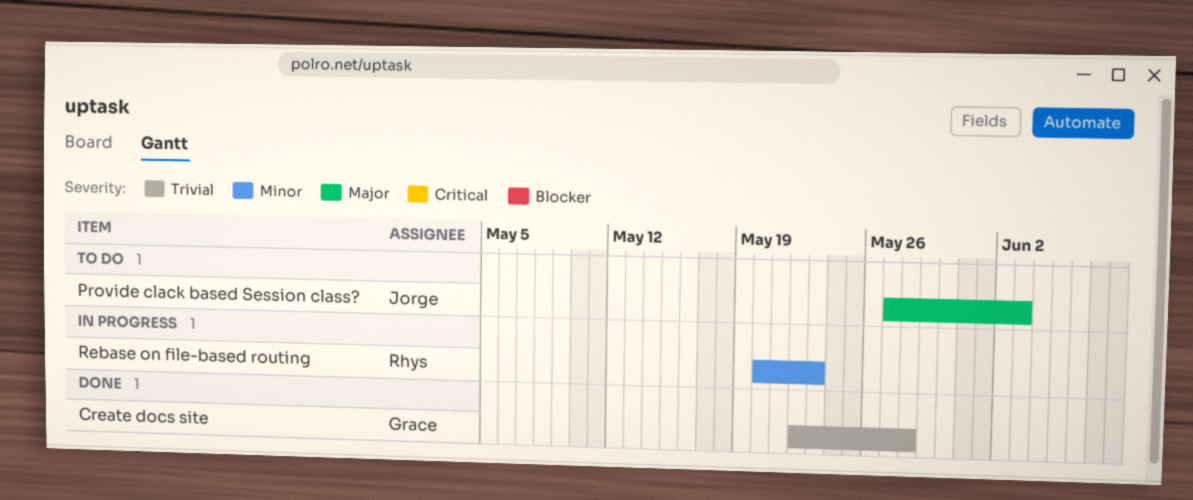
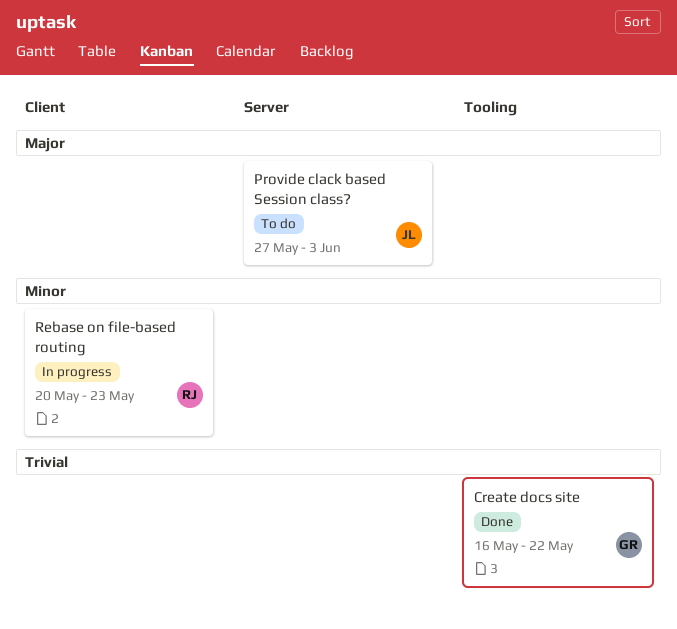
Create docs site, start: May 22 -> May 16
Create docs site, due: May 28 -> May 22

